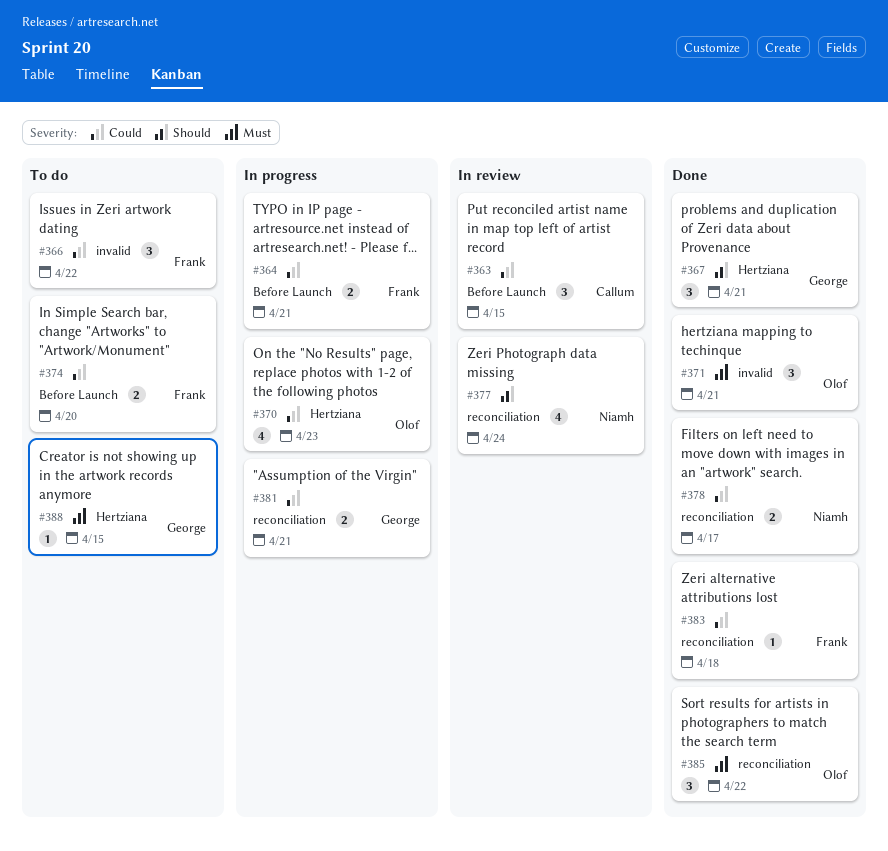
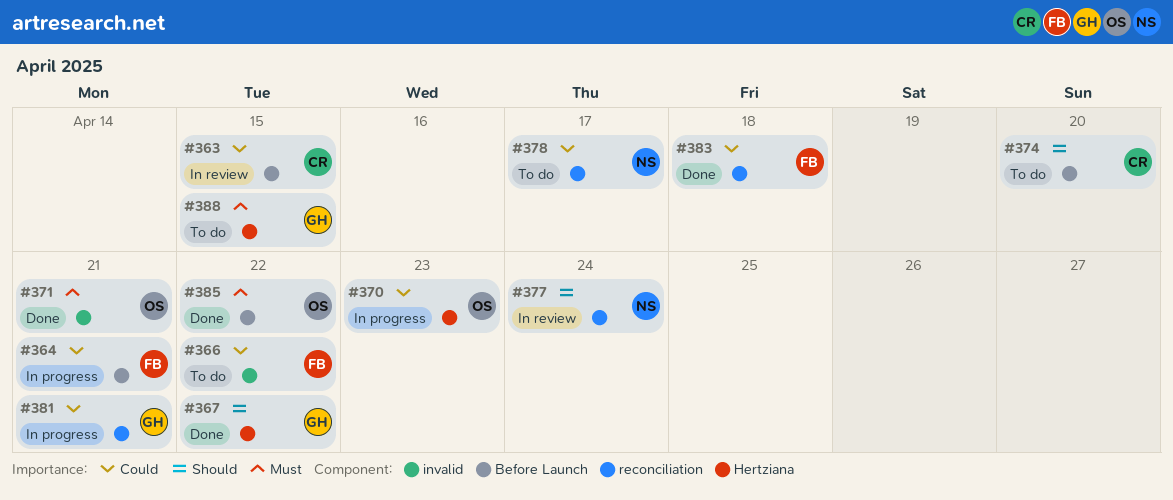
#367, due: Apr 21 -> Apr 22
#374, owner: Frank -> Callum
#374, priority: Could -> Should
#378, status: Done -> To do
#385, label: reconciliation -> Before Launch

